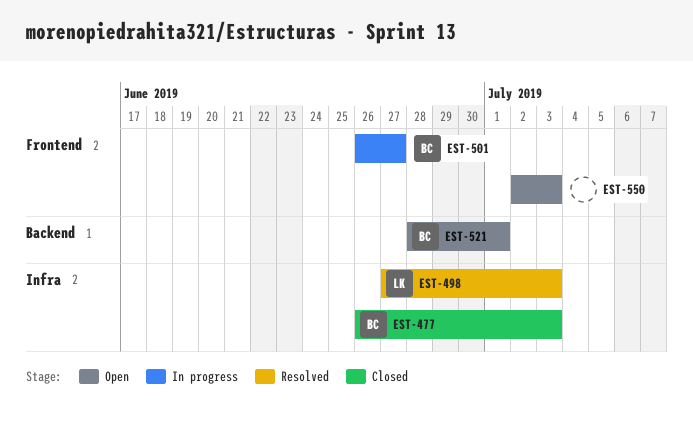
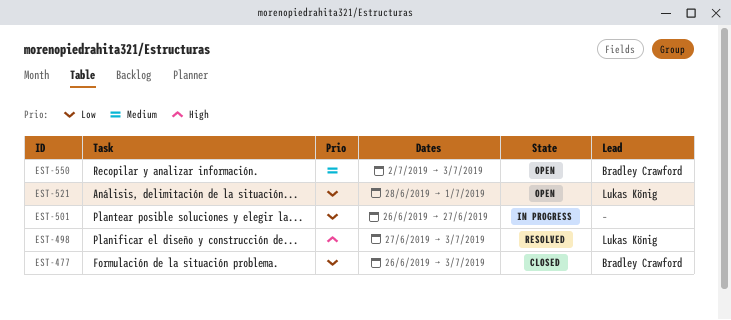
EST-501, owner: Bradley Crawford -> none
EST-521, owner: Bradley Crawford -> Lukas König
EST-550, owner: none -> Bradley Crawford

